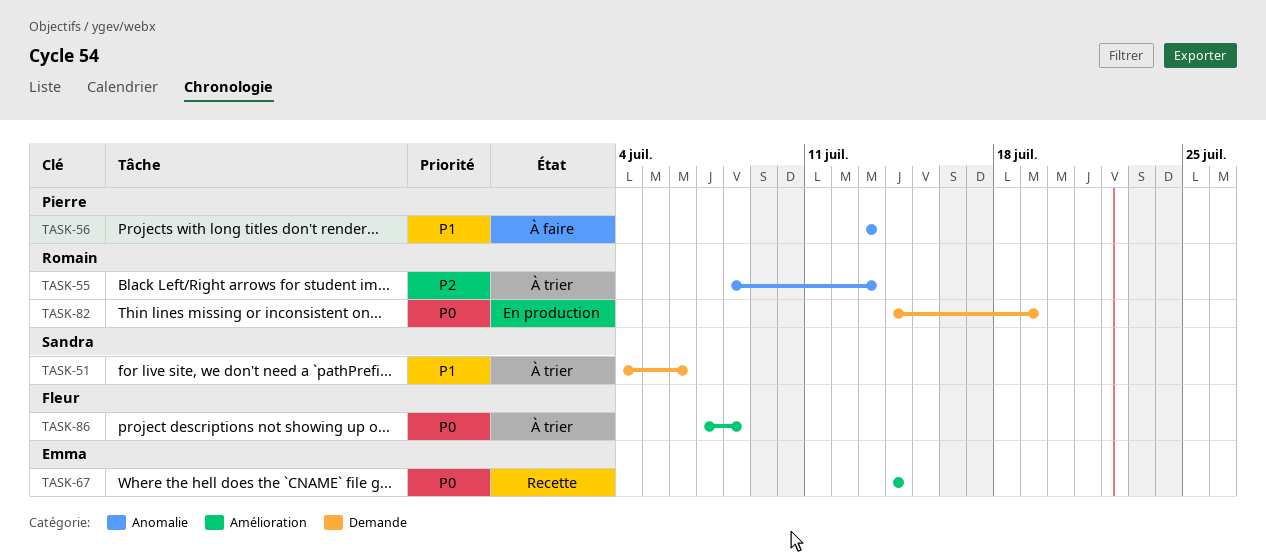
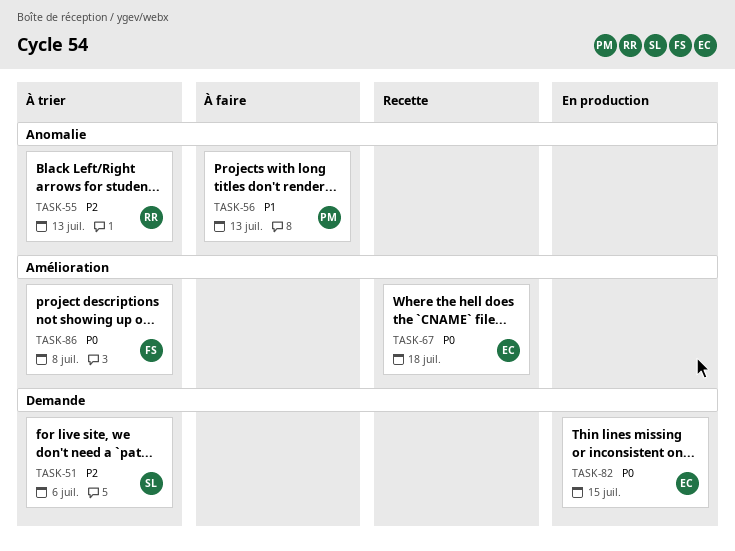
TASK-51, priority: P1 -> P2
TASK-67, due: Jul 14 -> Jul 18
TASK-82, owner: Romain -> Emma
TASK-82, due: Jul 19 -> Jul 15

